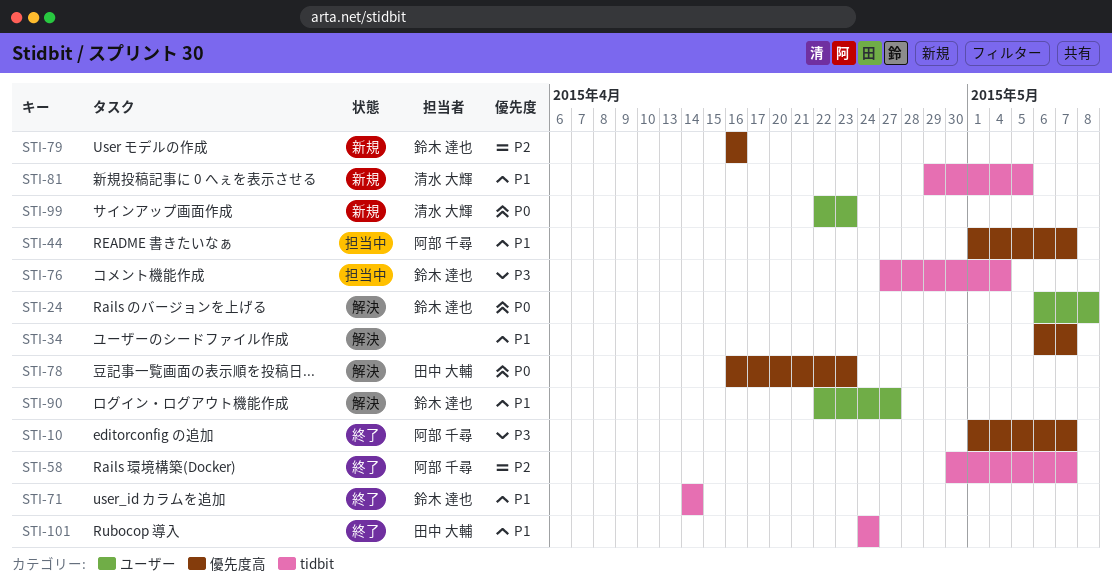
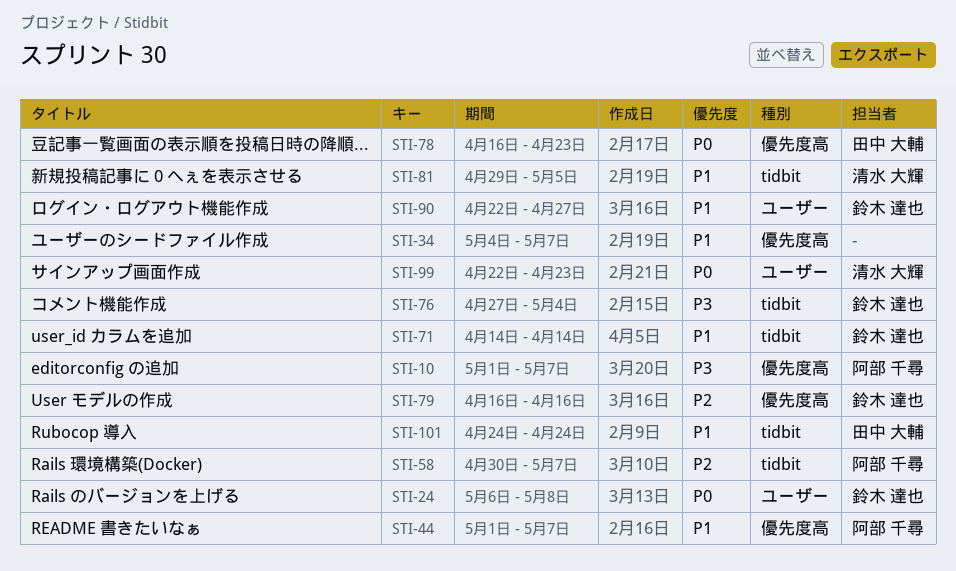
STI-34, start: May 6 -> May 4

